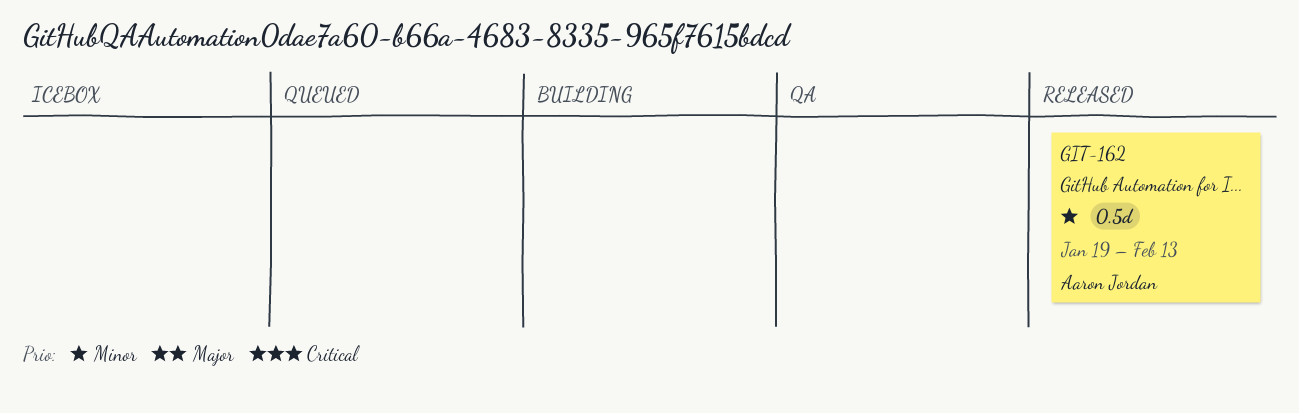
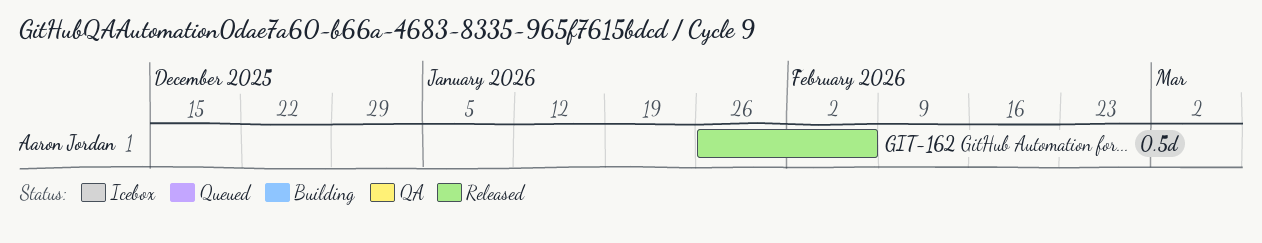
GIT-162, start: Jan 19 -> Jan 26
GIT-162, due: Feb 13 -> Feb 6

